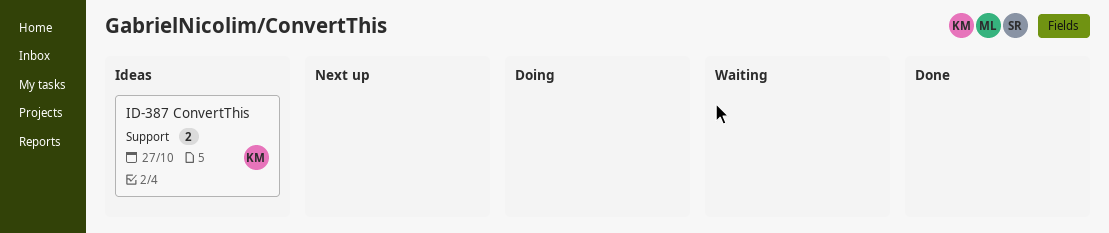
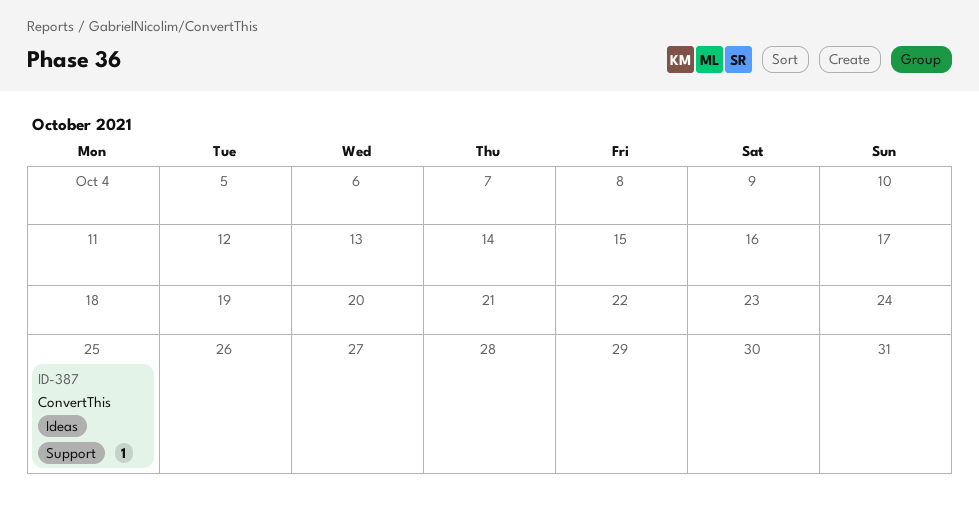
ID-387, estimate: 2 -> 1
ID-387, due: Oct 27 -> Oct 25

